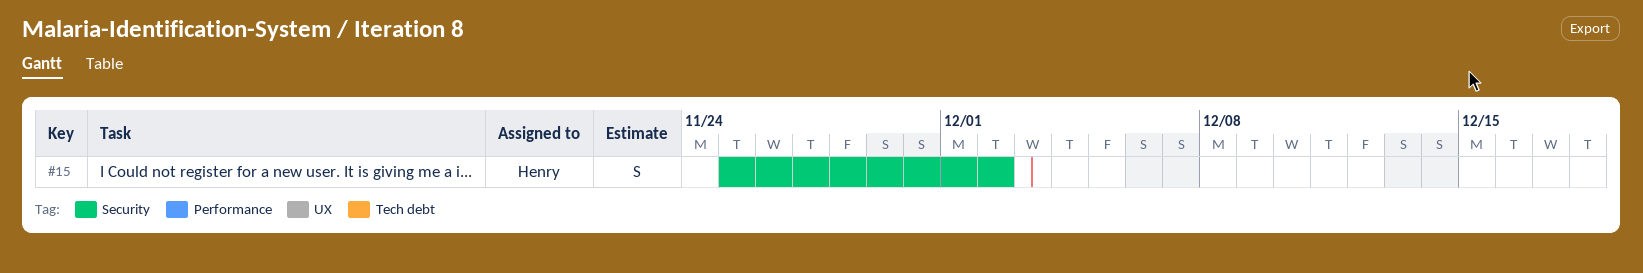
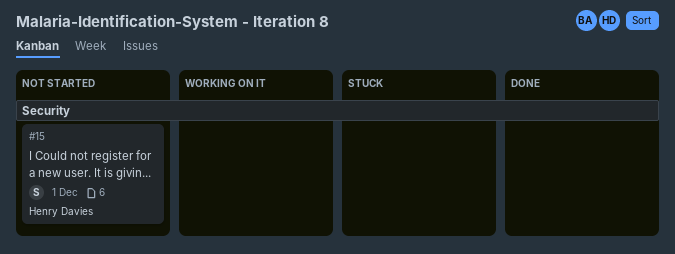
#15, due: Dec 2 -> Dec 1

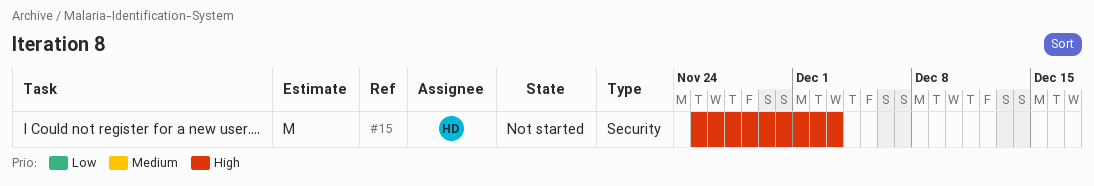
#15, estimate: S -> M
#15, due: Dec 1 -> Dec 3

